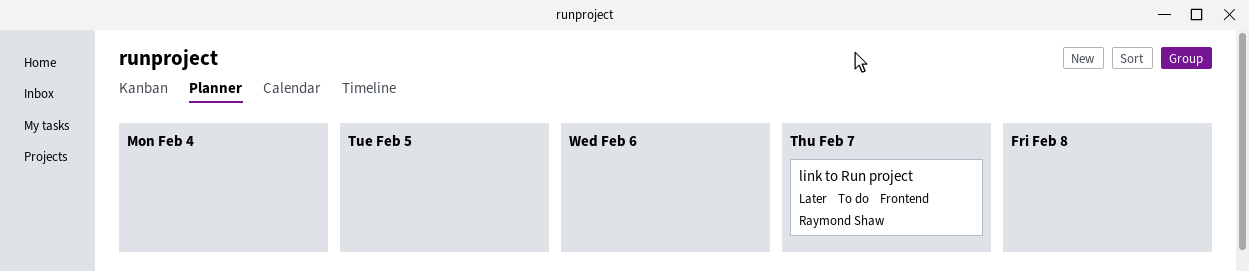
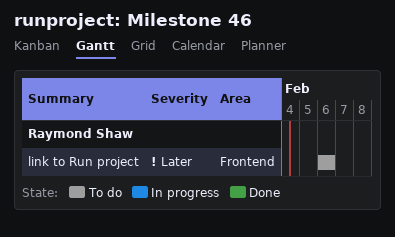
link to Run project, due: Feb 7 -> Feb 6

